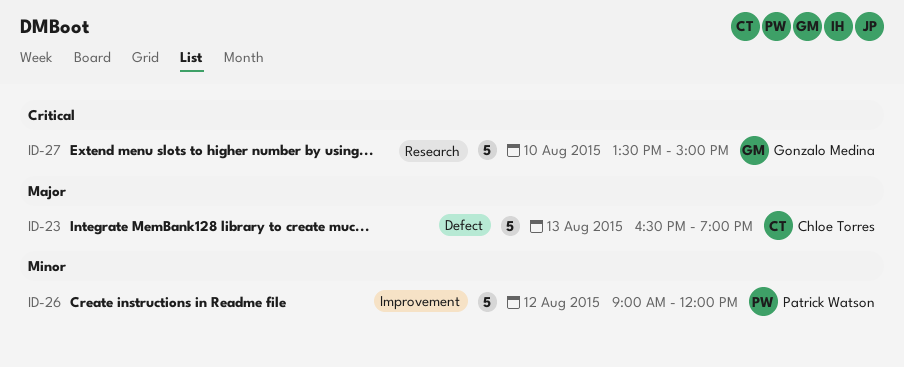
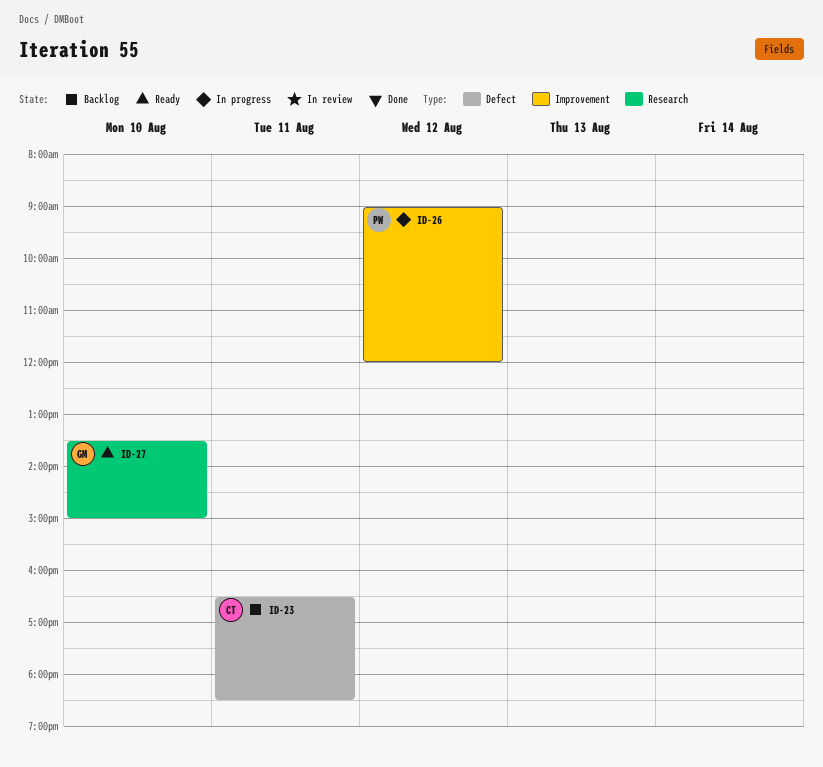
ID-23, day: Aug 13 -> Aug 11
ID-23, ends: 19:00 -> 18:30

